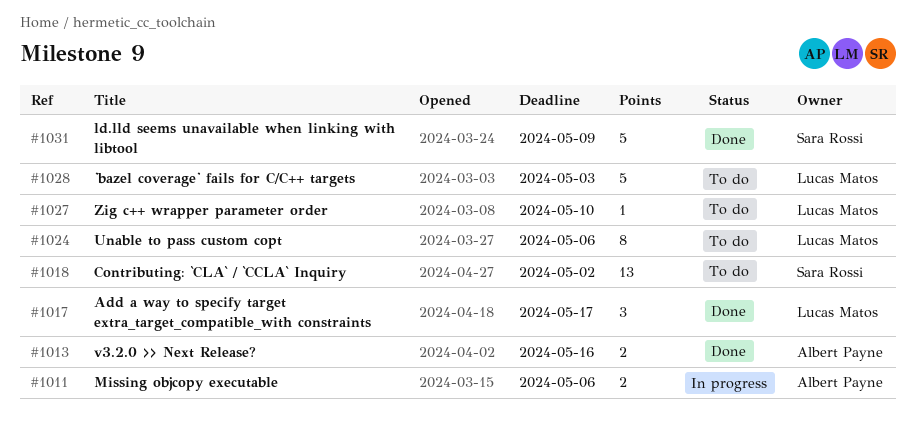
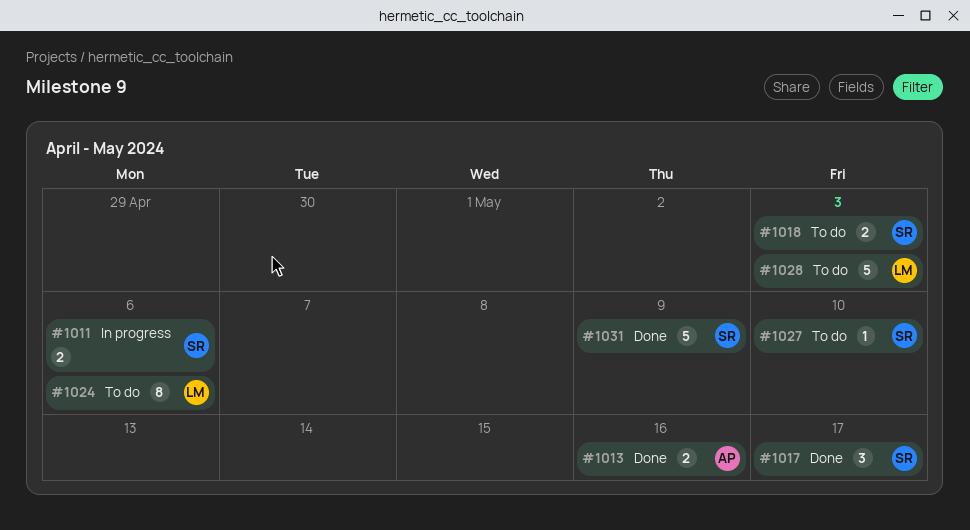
#1011, owner: Albert Payne -> Sara Rossi
#1017, owner: Lucas Matos -> Sara Rossi
#1018, estimate: 13 -> 2
#1018, due: May 2 -> May 3
#1027, owner: Lucas Matos -> Sara Rossi

